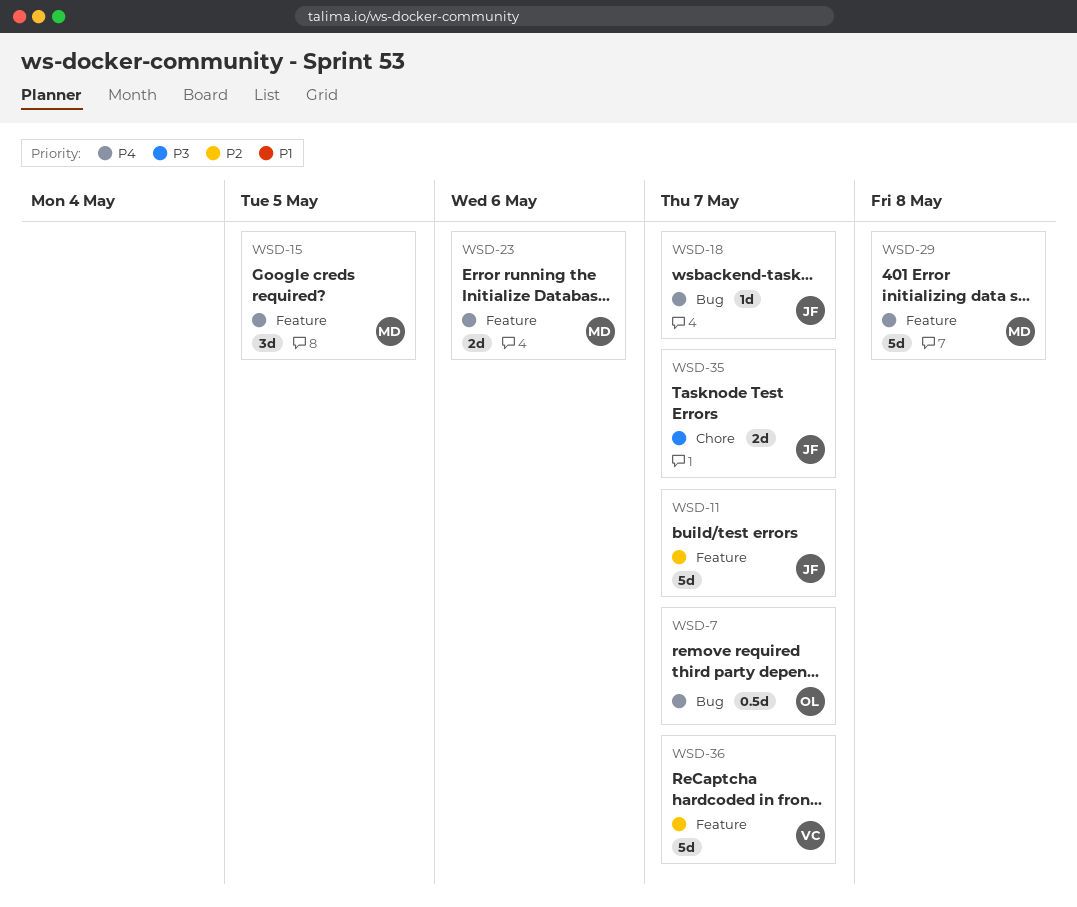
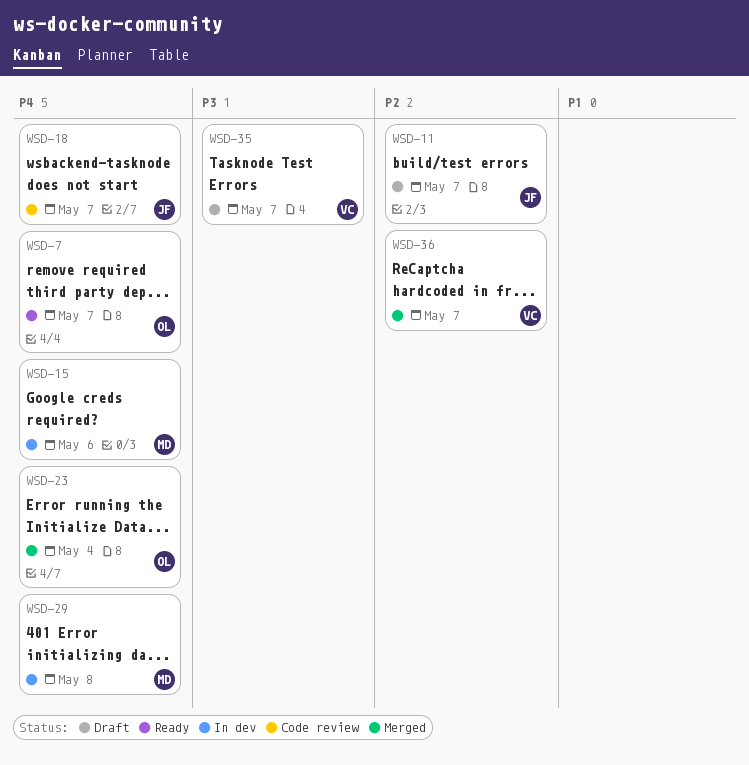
WSD-15, due: May 5 -> May 6
WSD-23, owner: MD -> OL
WSD-23, due: May 6 -> May 4
WSD-35, owner: JF -> VC

